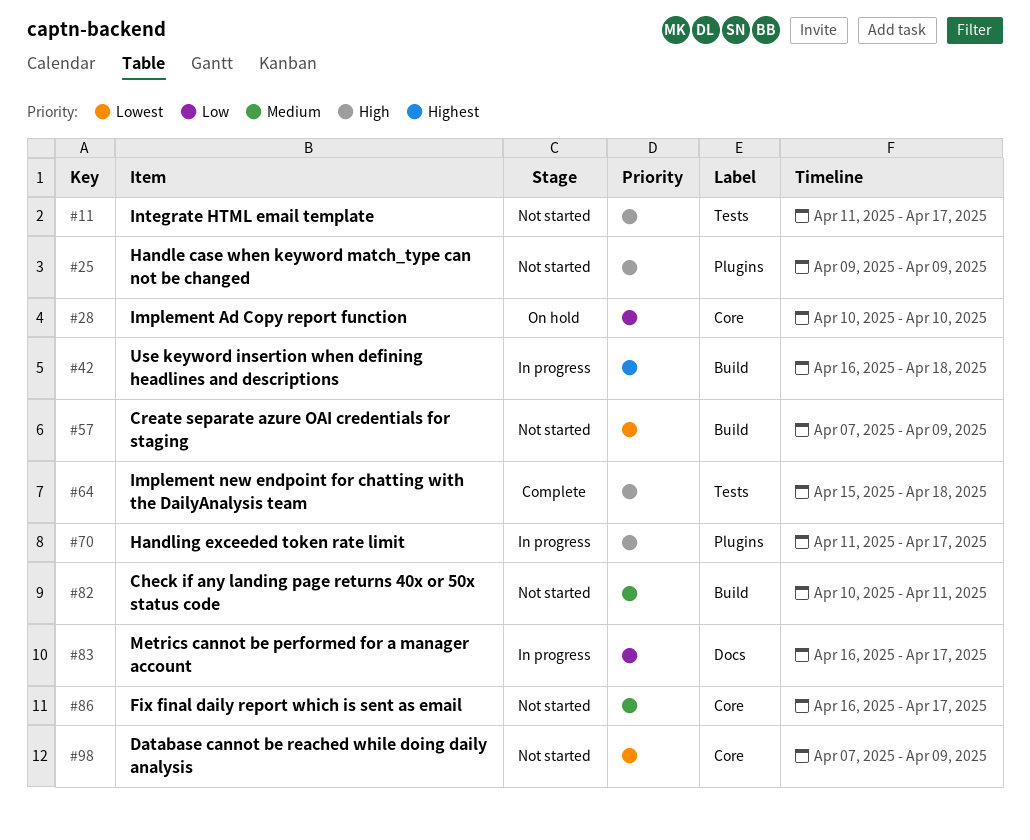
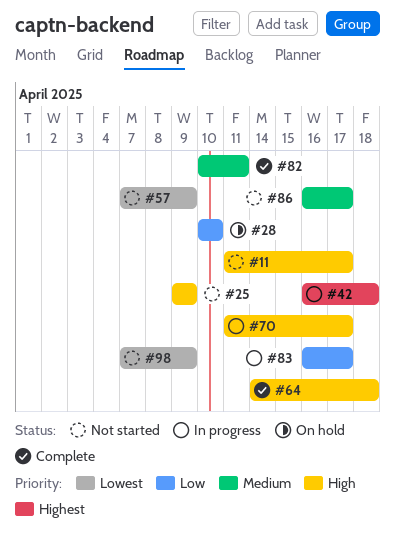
#64, start: Apr 15 -> Apr 14
#82, status: Not started -> Complete

